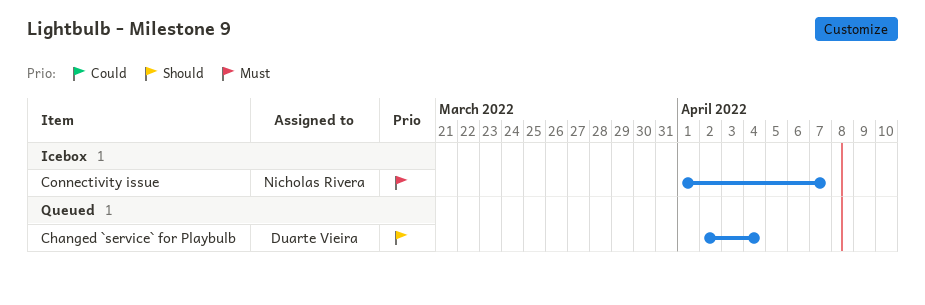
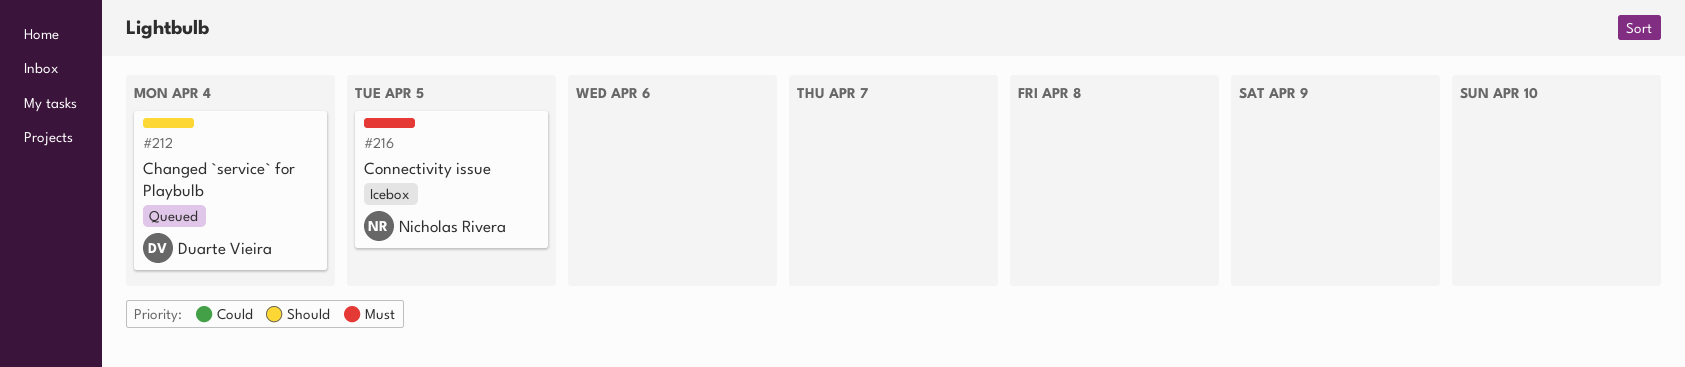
Connectivity issue, due: Apr 7 -> Apr 5

